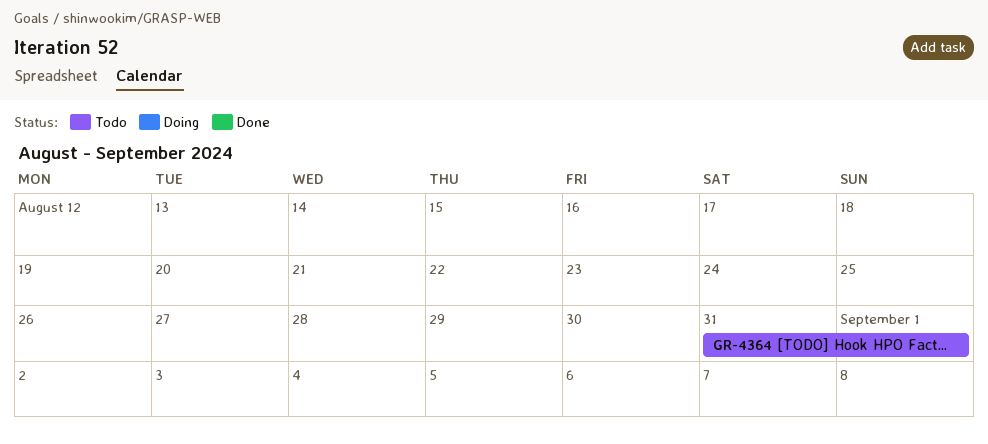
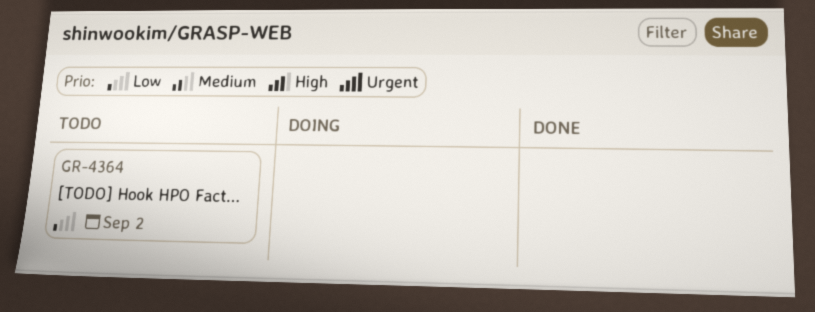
GR-4364, due: Sep 1 -> Sep 2

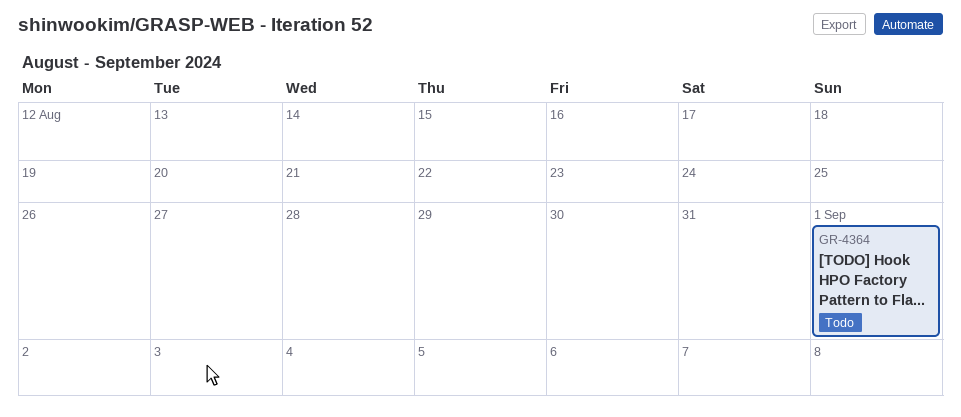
GR-4364, due: Sep 2 -> Sep 1

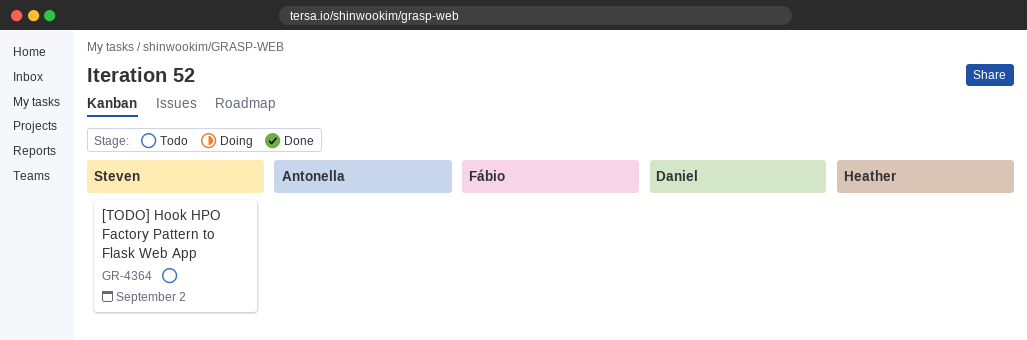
GR-4364, due: Sep 1 -> Sep 2

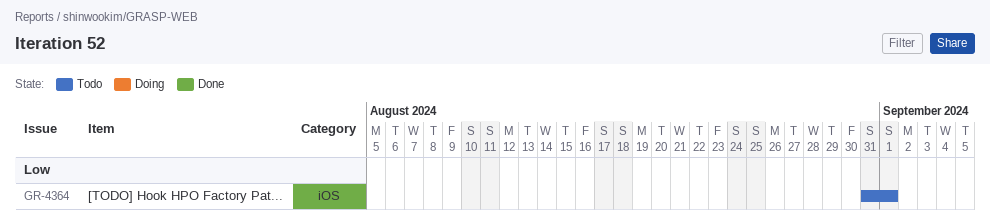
GR-4364, due: Sep 2 -> Sep 1

